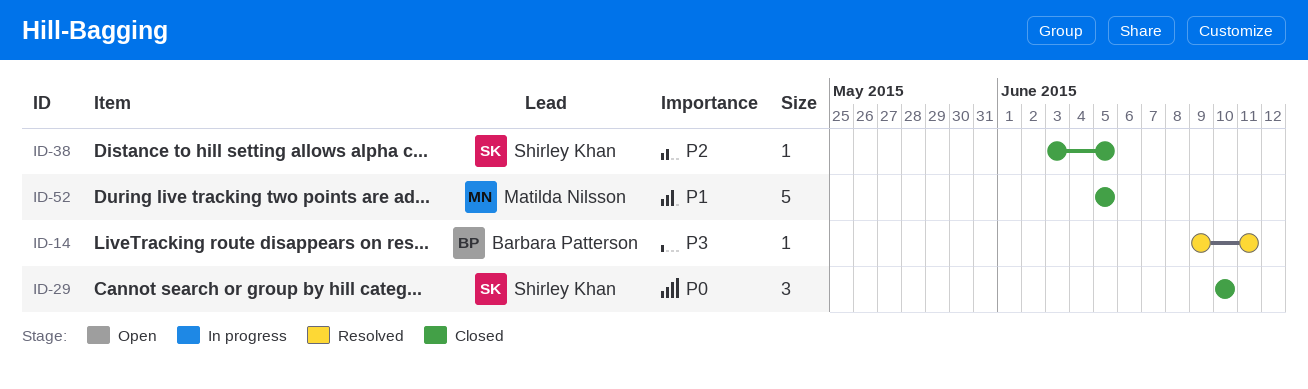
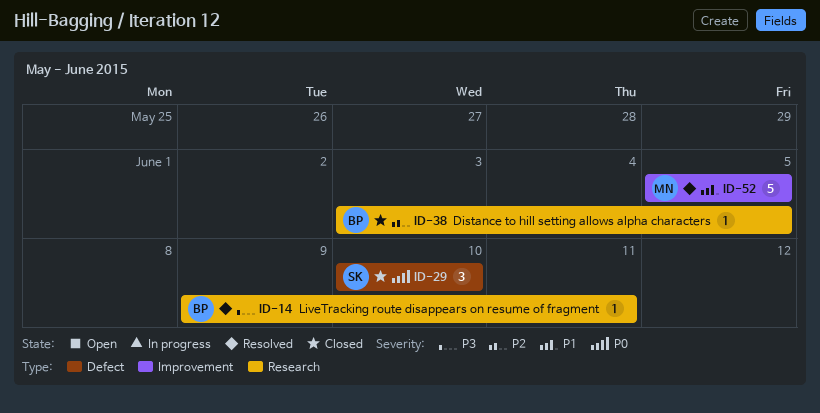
ID-38, owner: Shirley Khan -> Barbara Patterson
ID-52, status: Closed -> Resolved

